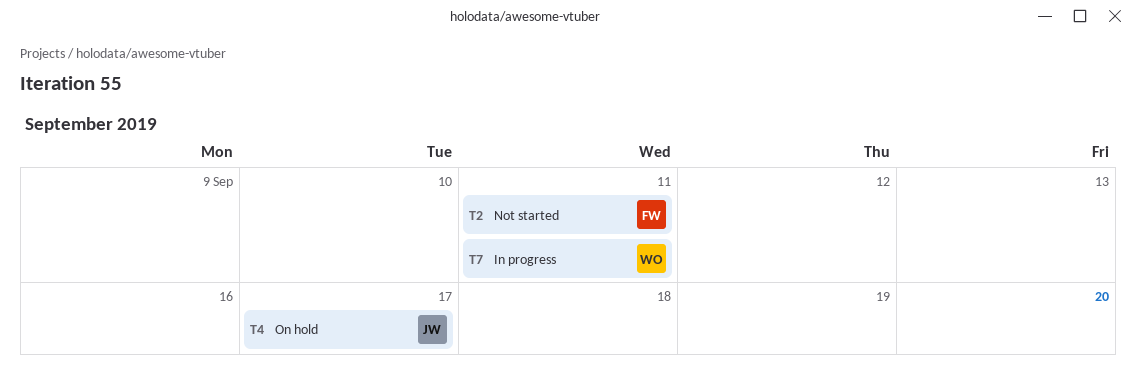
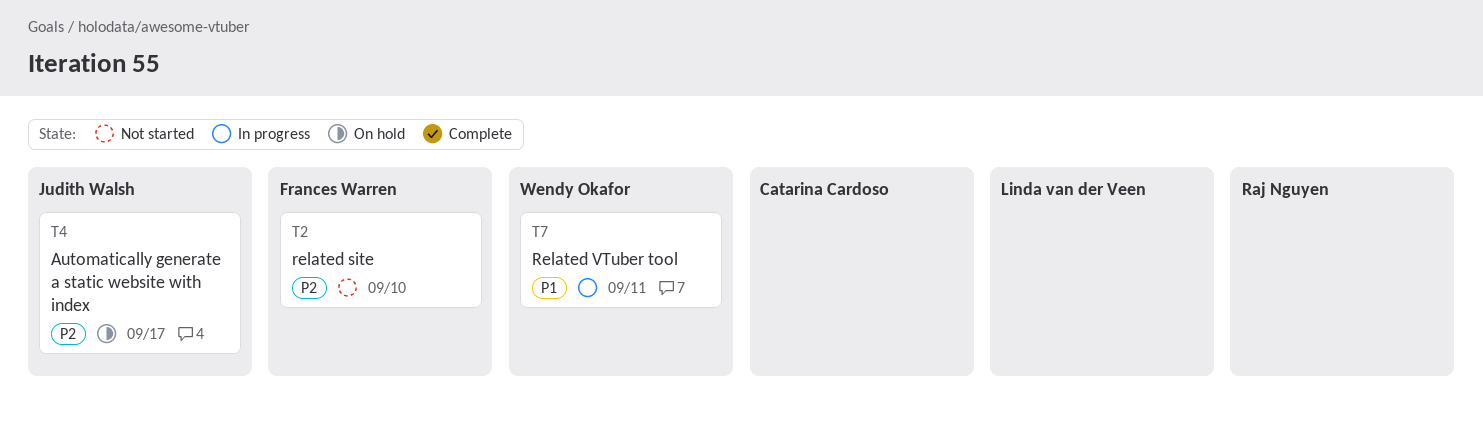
T2, due: Sep 11 -> Sep 10

